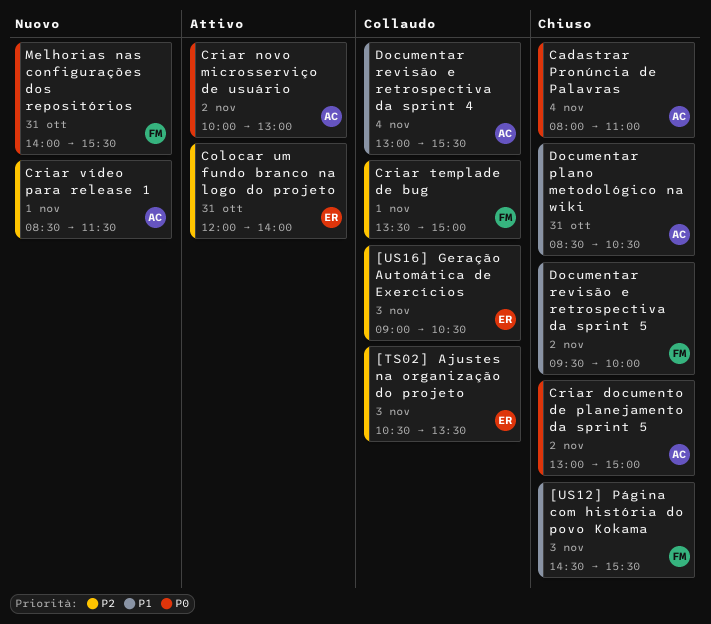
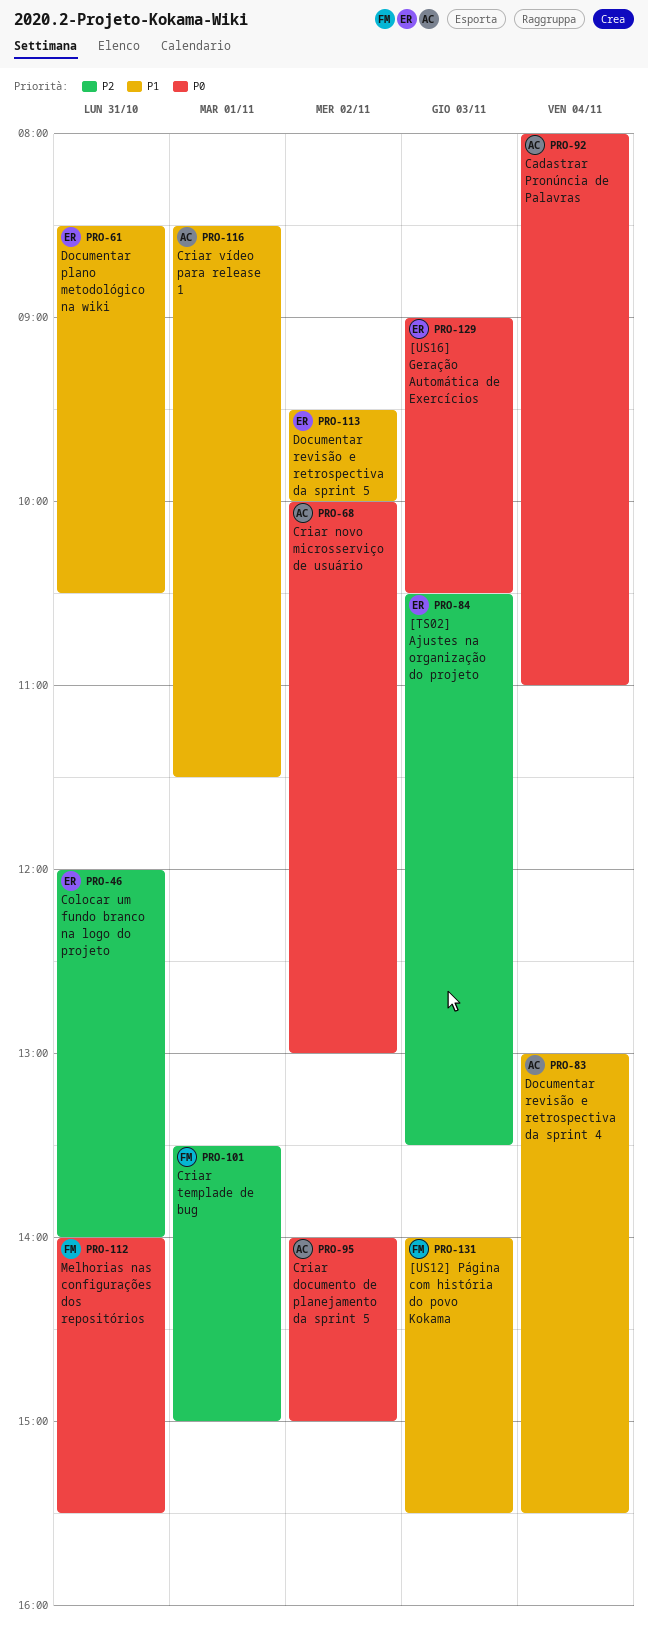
[US12] Página com história do povo Kokama, begins: 14:30 -> 14:00
[US16] Geração Automática de Exercícios, priority: P2 -> P0
Criar documento de planejamento da sprint 5, begins: 13:00 -> 14:00
Criar vídeo para release 1, priority: P2 -> P1
Documentar plano metodológico na wiki, owner: AC -> ER
Documentar revisão e retrospectiva da sprint 5, owner: FM -> ER

